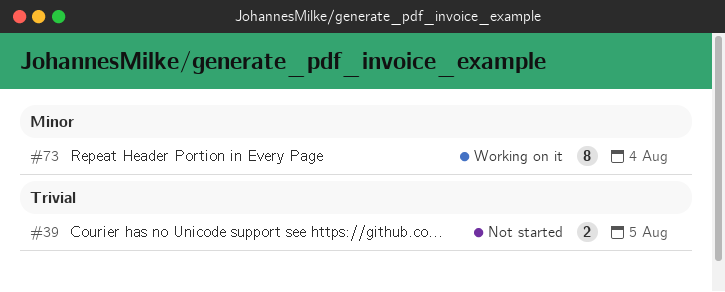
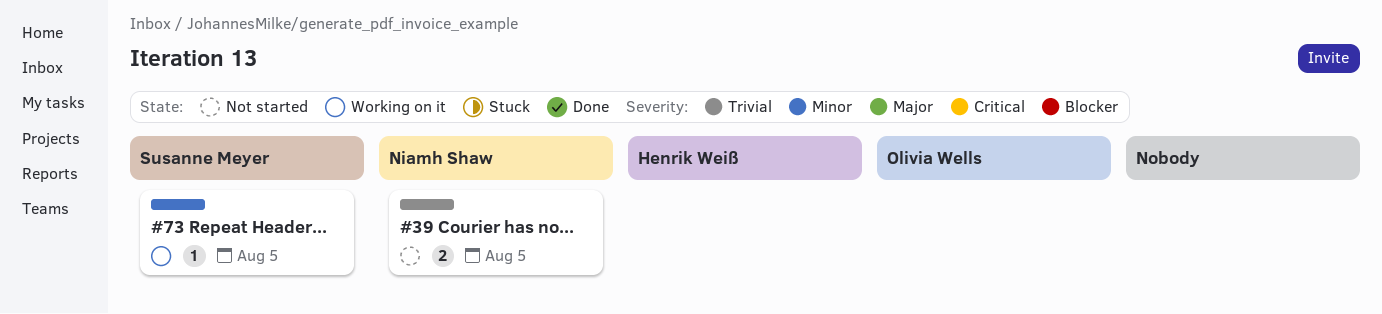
#73, estimate: 8 -> 1
#73, due: Aug 4 -> Aug 5

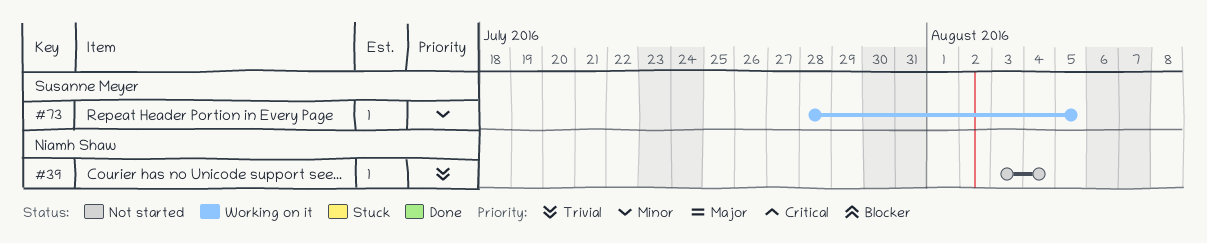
#39, estimate: 2 -> 1
#39, due: Aug 5 -> Aug 4

